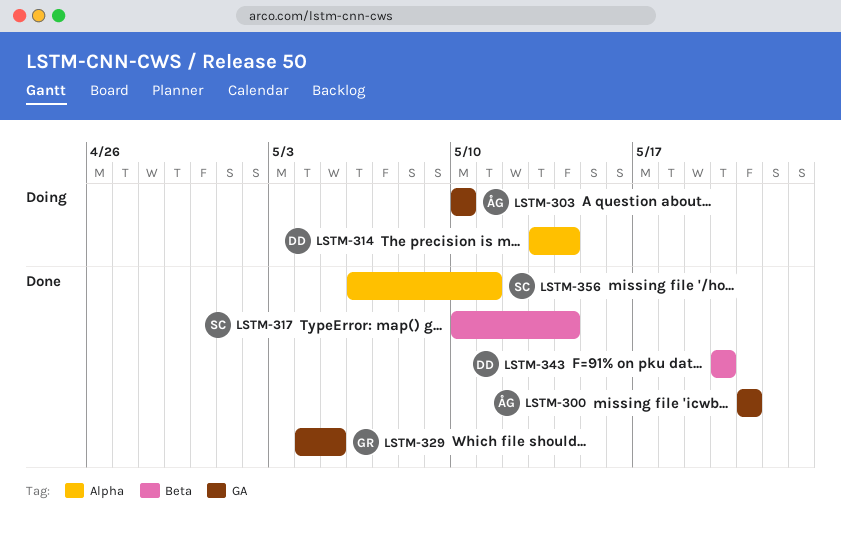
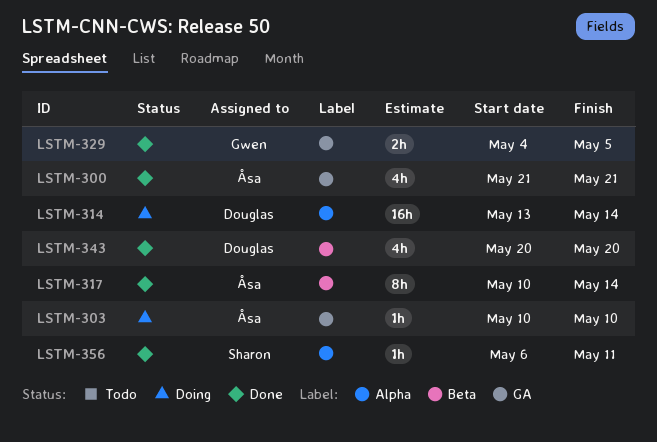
LSTM-317, owner: Sharon -> Åsa

